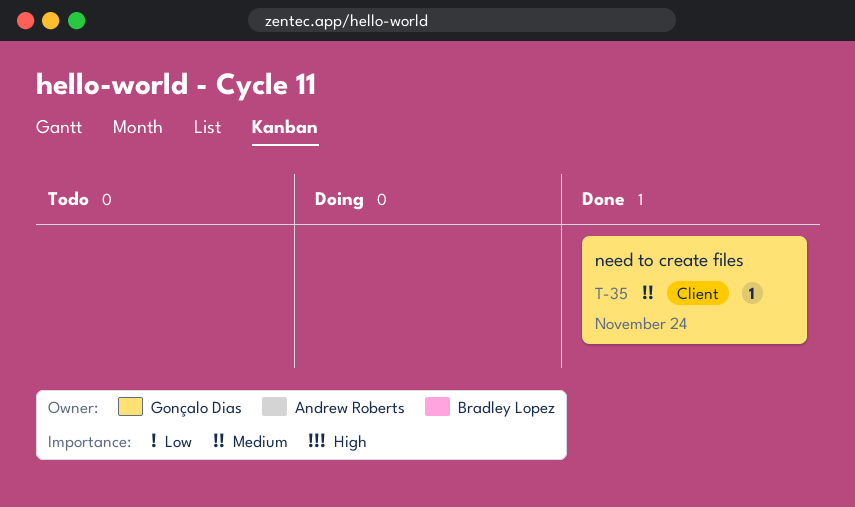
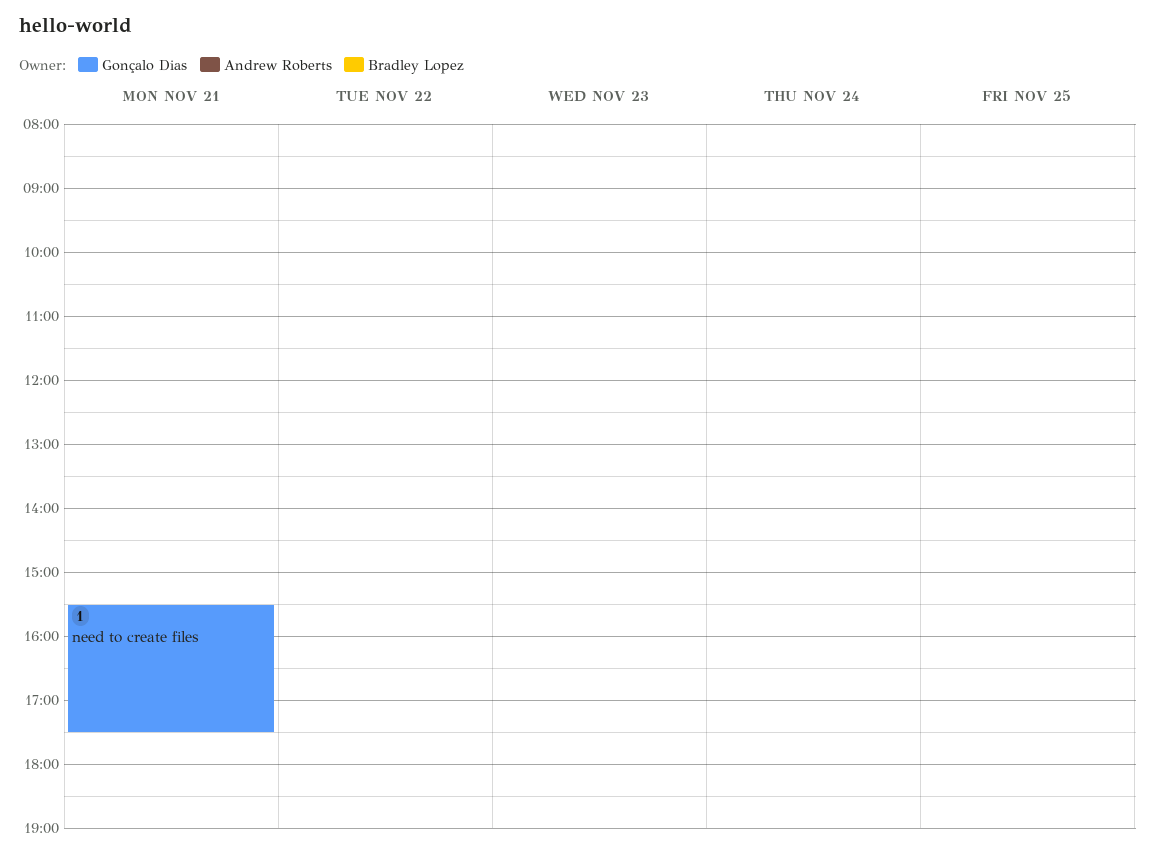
need to create files, day: Nov 24 -> Nov 21

